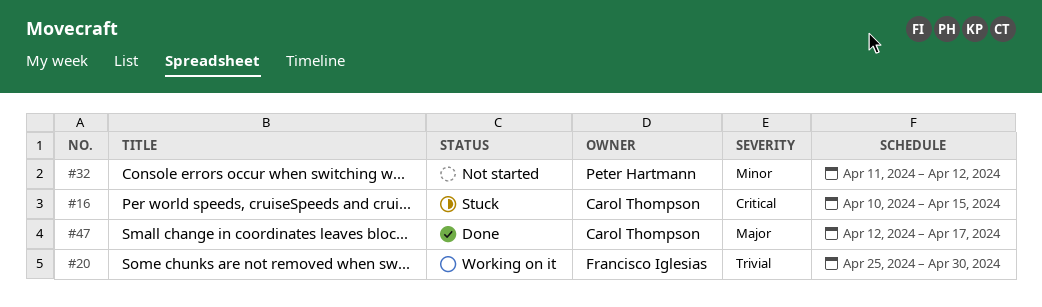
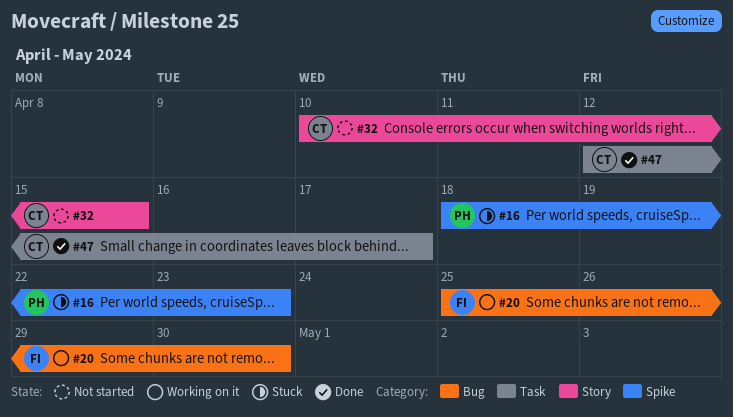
#16, owner: Carol Thompson -> Peter Hartmann
#16, start: Apr 10 -> Apr 18
#16, due: Apr 15 -> Apr 23
#32, owner: Peter Hartmann -> Carol Thompson
#32, start: Apr 11 -> Apr 10
#32, due: Apr 12 -> Apr 15

